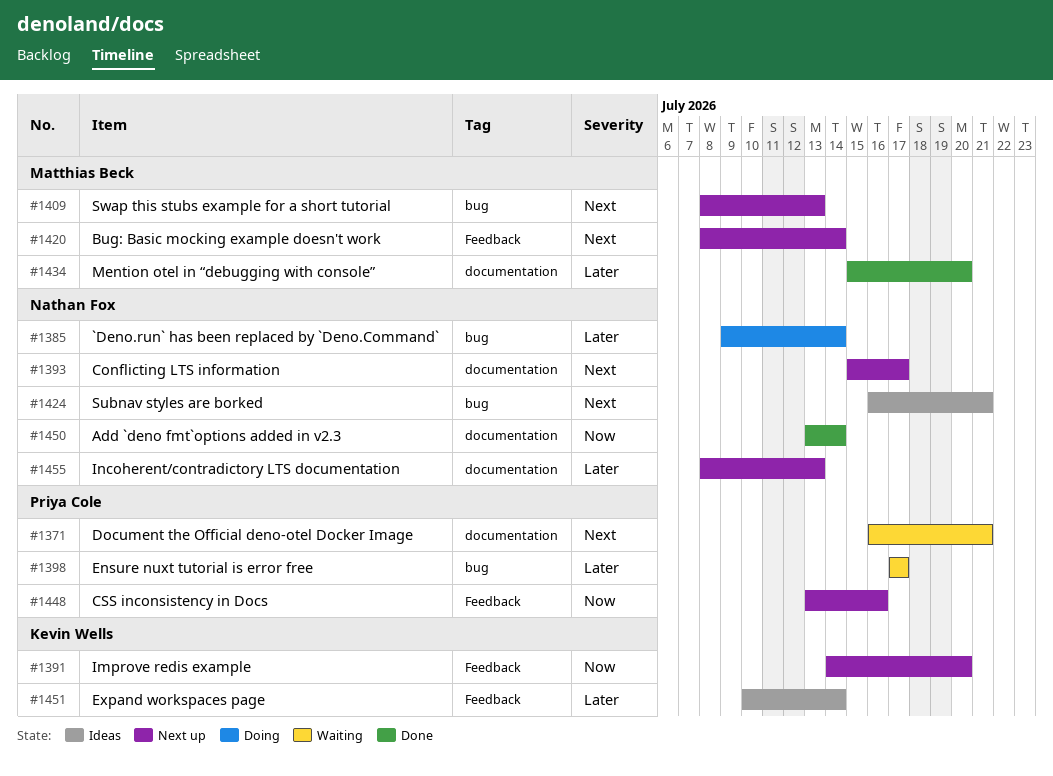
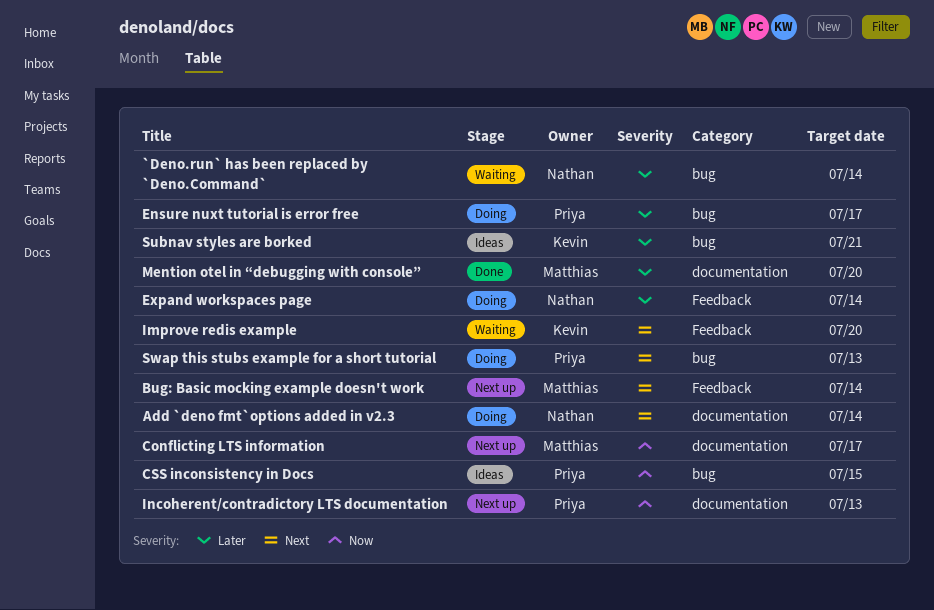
`Deno.run` has been replaced by `Deno.Command`, status: Doing -> Waiting
Add `deno fmt`options added in v2.3, status: Done -> Doing
Add `deno fmt`options added in v2.3, priority: Now -> Next
Conflicting LTS information, owner: Nathan Fox -> Matthias Beck
Conflicting LTS information, priority: Next -> Now
CSS inconsistency in Docs, status: Next up -> Ideas
CSS inconsistency in Docs, label: Feedback -> bug
CSS inconsistency in Docs, due: Jul 16 -> Jul 15
Document the Official deno-otel Docker Image: present -> none
Ensure nuxt tutorial is error free, status: Waiting -> Doing
Expand workspaces page, status: Ideas -> Doing
Expand workspaces page, owner: Kevin Wells -> Nathan Fox
Improve redis example, status: Next up -> Waiting
Improve redis example, priority: Now -> Next
Incoherent/contradictory LTS documentation, owner: Nathan Fox -> Priya Cole
Incoherent/contradictory LTS documentation, priority: Later -> Now
Subnav styles are borked, owner: Nathan Fox -> Kevin Wells
Subnav styles are borked, priority: Next -> Later
Swap this stubs example for a short tutorial, status: Next up -> Doing
Swap this stubs example for a short tutorial, owner: Matthias Beck -> Priya Cole

